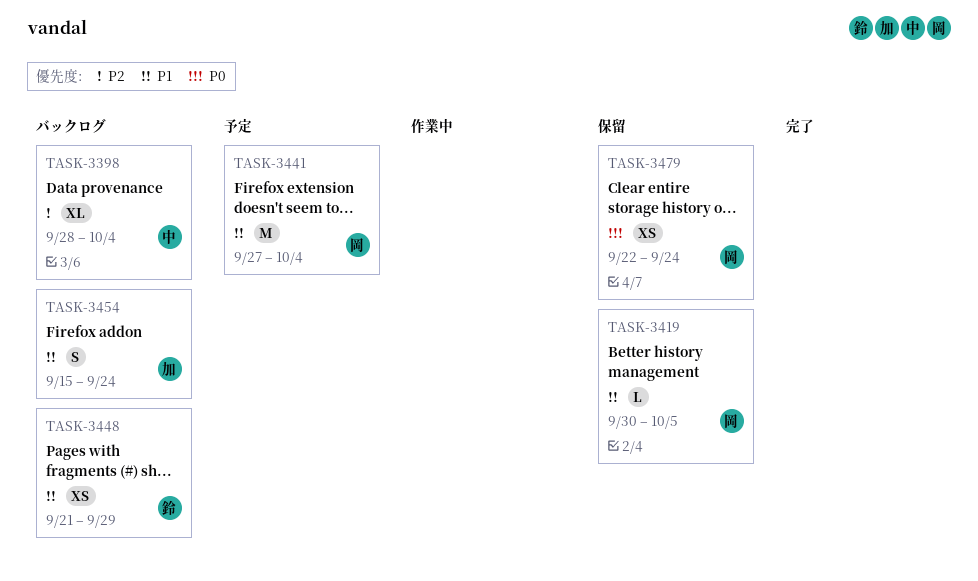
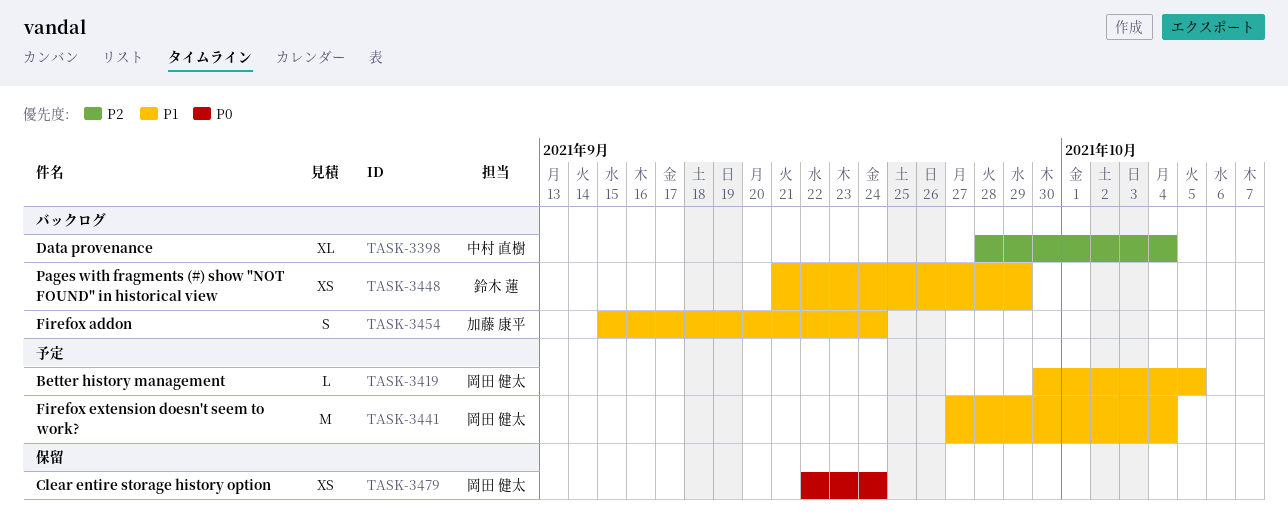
TASK-3419, status: 保留 -> 予定

